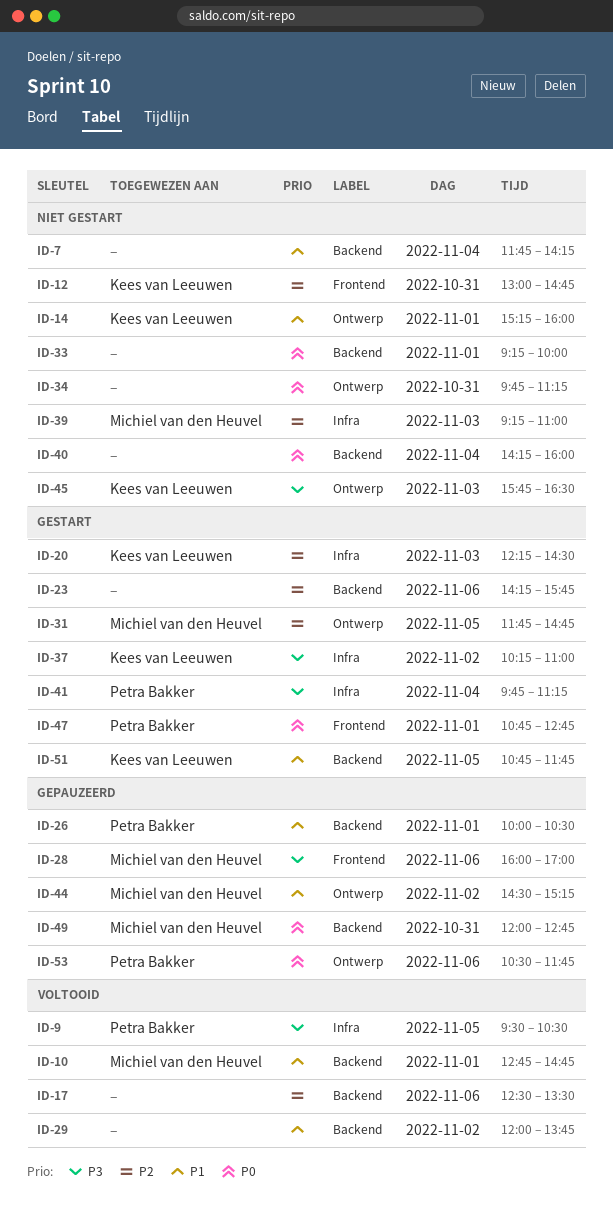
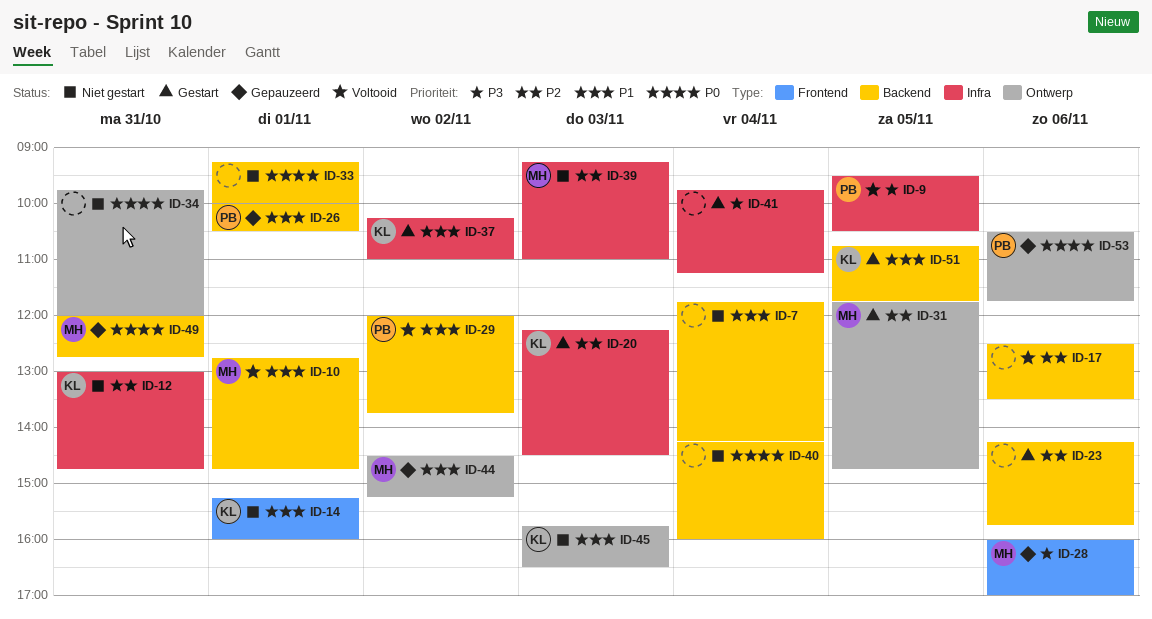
ID-12, label: Frontend -> Infra
ID-14, label: Ontwerp -> Frontend
ID-29, owner: none -> Petra Bakker
ID-34, ends: 11:15 -> 12:00
ID-37, priority: P3 -> P1
ID-41, owner: Petra Bakker -> none
ID-45, priority: P3 -> P1
ID-47: present -> none

